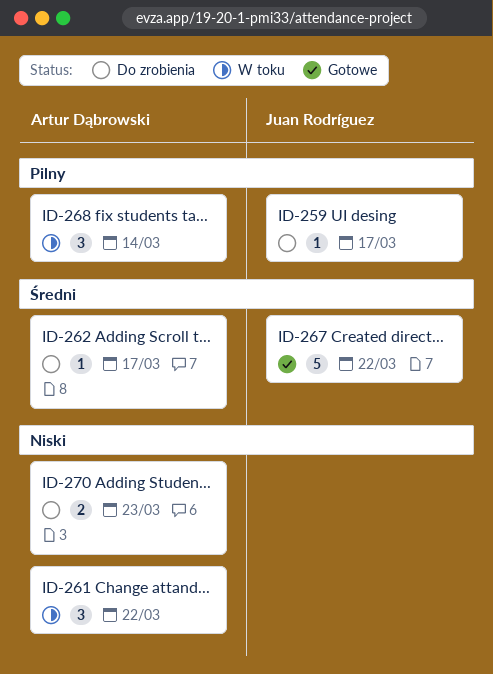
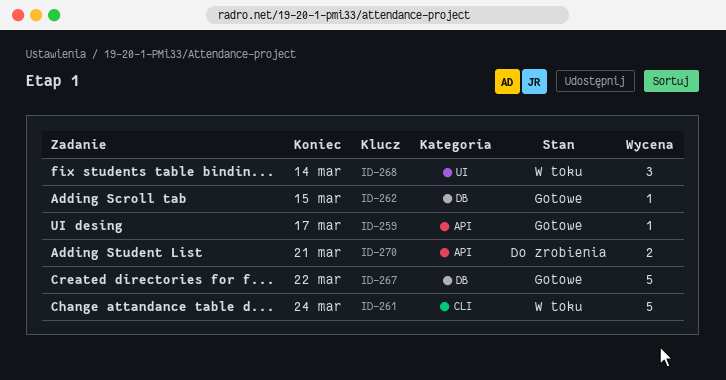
ID-259, status: Do zrobienia -> Gotowe
ID-261, estimate: 3 -> 5
ID-261, due: Mar 22 -> Mar 24
ID-262, status: Do zrobienia -> Gotowe
ID-262, due: Mar 17 -> Mar 15
ID-270, due: Mar 23 -> Mar 21

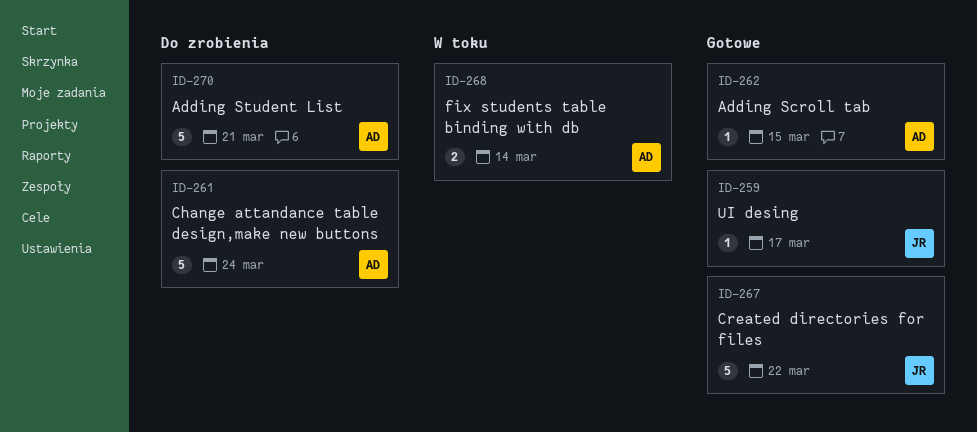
ID-261, status: W toku -> Do zrobienia
ID-268, estimate: 3 -> 2
ID-270, estimate: 2 -> 5

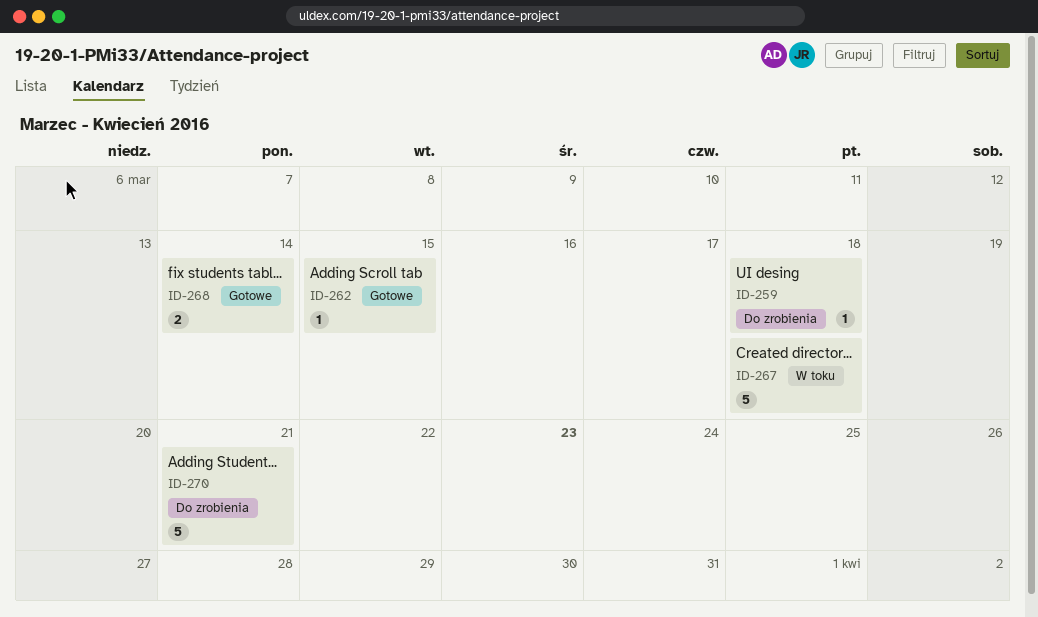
ID-259, status: Gotowe -> Do zrobienia
ID-259, due: Mar 17 -> Mar 18
ID-261: present -> none
ID-267, status: Gotowe -> W toku
ID-267, due: Mar 22 -> Mar 18
ID-268, status: W toku -> Gotowe

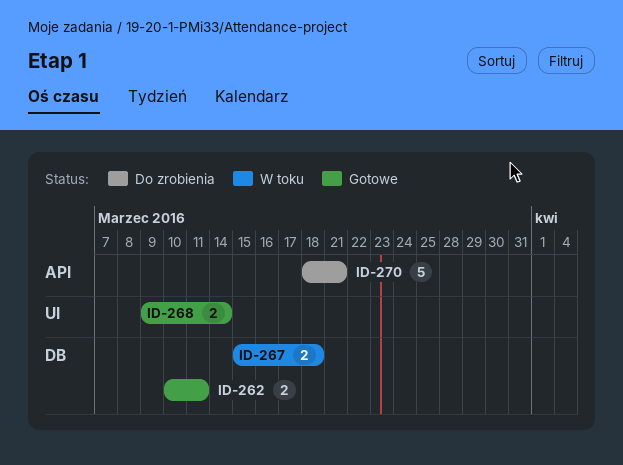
ID-259: present -> none
ID-262, estimate: 1 -> 2
ID-262, due: Mar 15 -> Mar 11
ID-267, estimate: 5 -> 2

